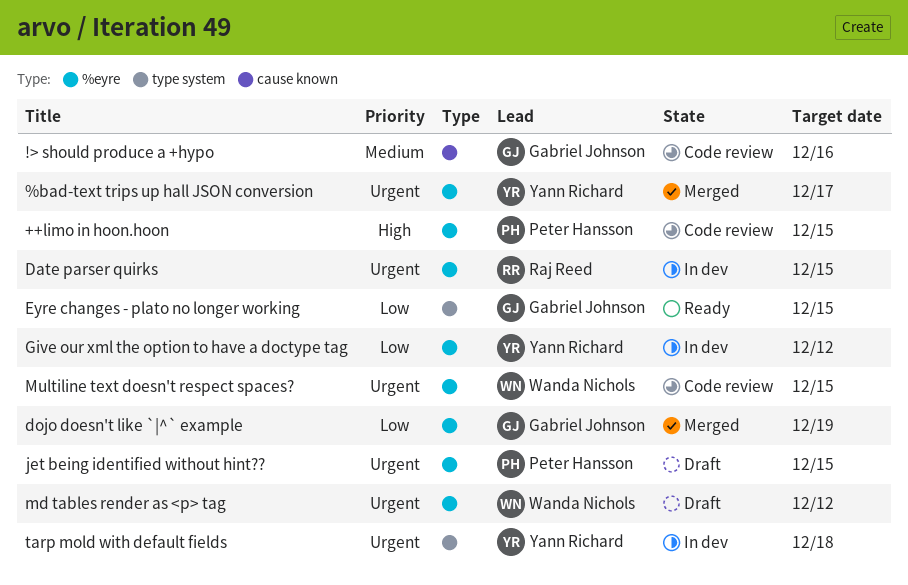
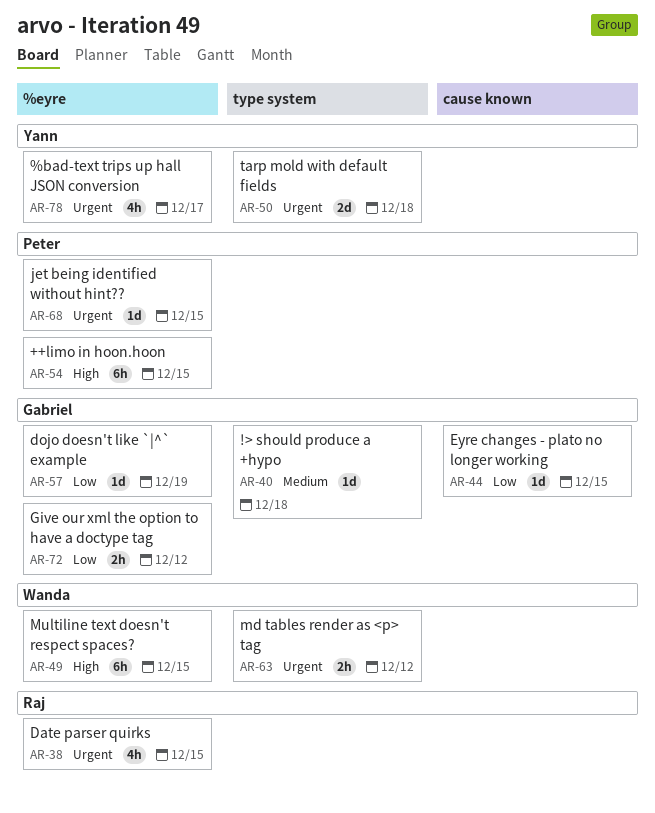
!> should produce a +hypo, label: cause known -> type system
!> should produce a +hypo, due: Dec 16 -> Dec 18
Eyre changes - plato no longer working, label: type system -> cause known
Give our xml the option to have a doctype tag, owner: Yann Richard -> Gabriel Johnson
md tables render as <p> tag, label: %eyre -> type system
Multiline text doesn't respect spaces?, priority: Urgent -> High

